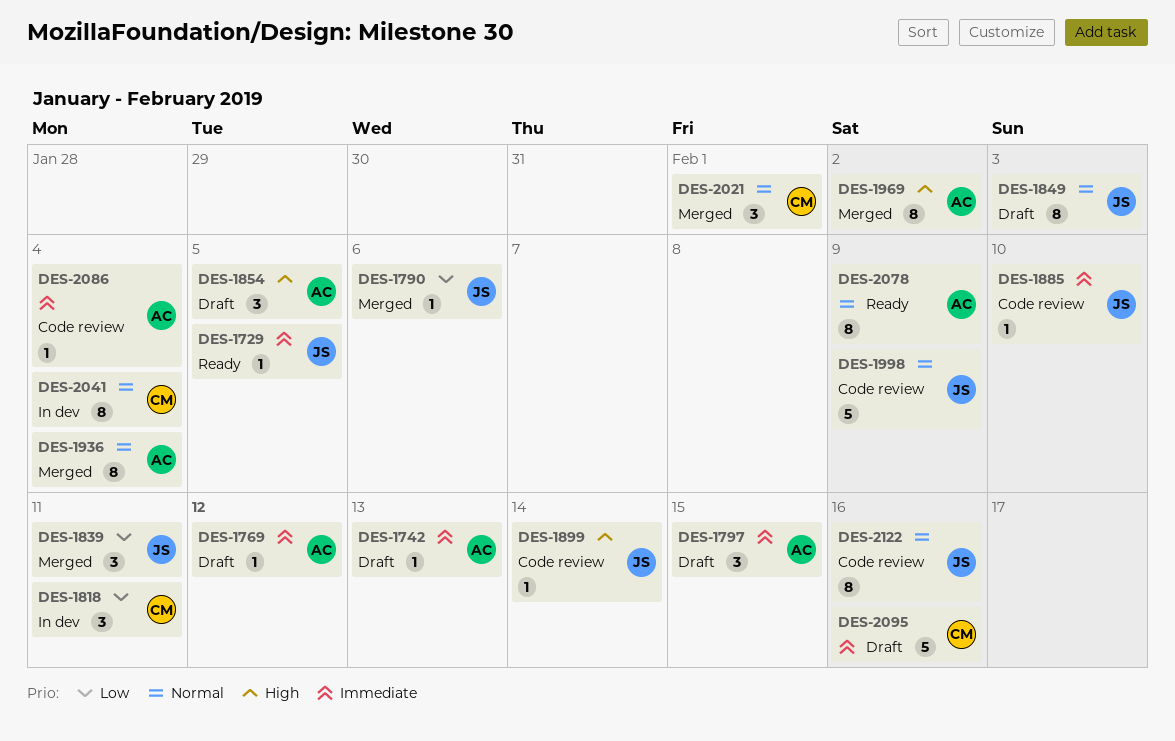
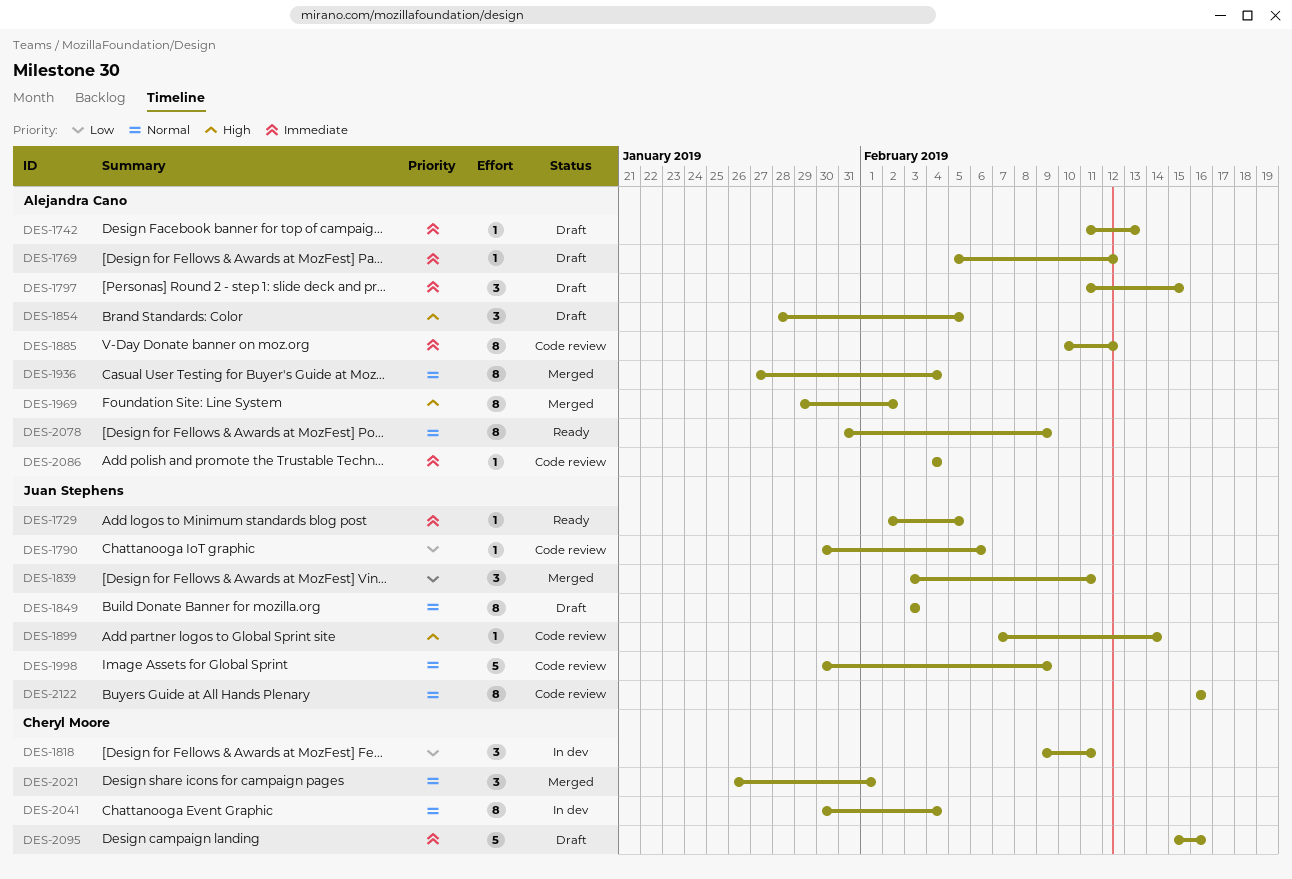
DES-1790, status: Merged -> Code review
DES-1885, owner: Juan Stephens -> Alejandra Cano
DES-1885, estimate: 1 -> 8
DES-1885, due: Feb 10 -> Feb 12

